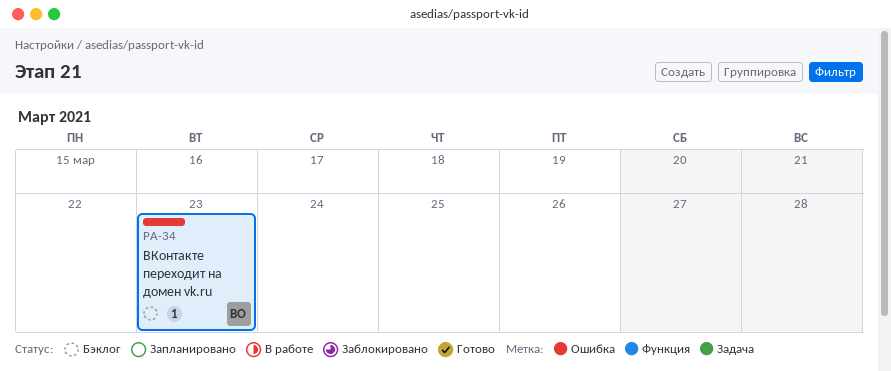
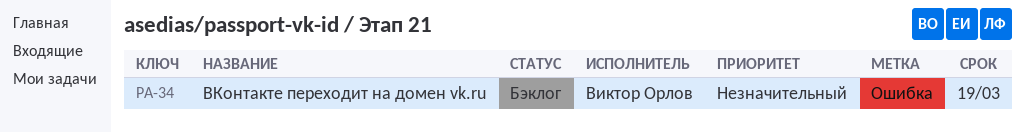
PA-34, due: Mar 23 -> Mar 19

